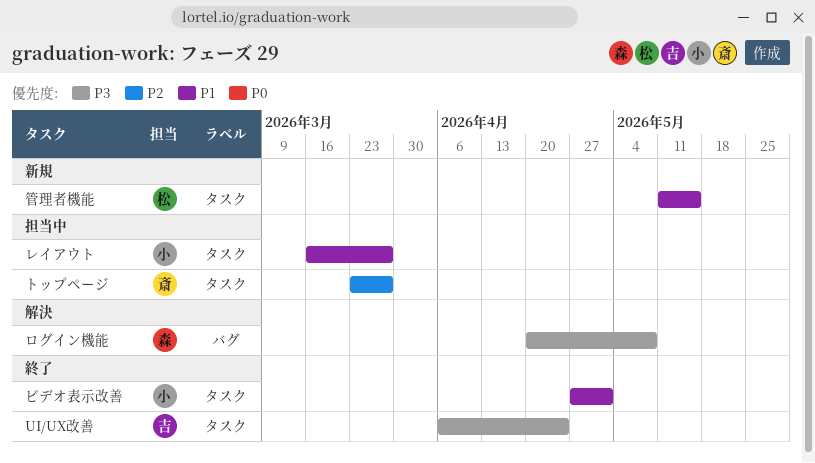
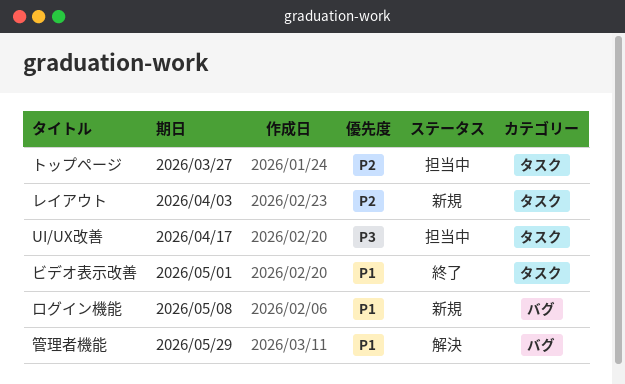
UI/UX改善, status: 終了 -> 担当中
UI/UX改善, due: Apr 24 -> Apr 17
レイアウト, status: 担当中 -> 新規
レイアウト, priority: P1 -> P2
レイアウト, due: Mar 27 -> Apr 3
ログイン機能, status: 解決 -> 新規
ログイン機能, priority: P3 -> P1
管理者機能, status: 新規 -> 解決
管理者機能, label: タスク -> バグ
管理者機能, due: May 15 -> May 29

